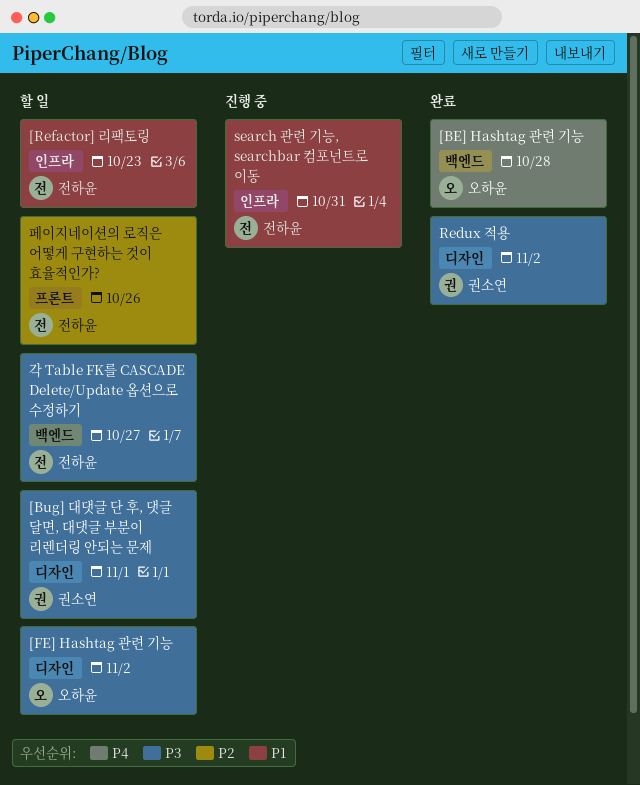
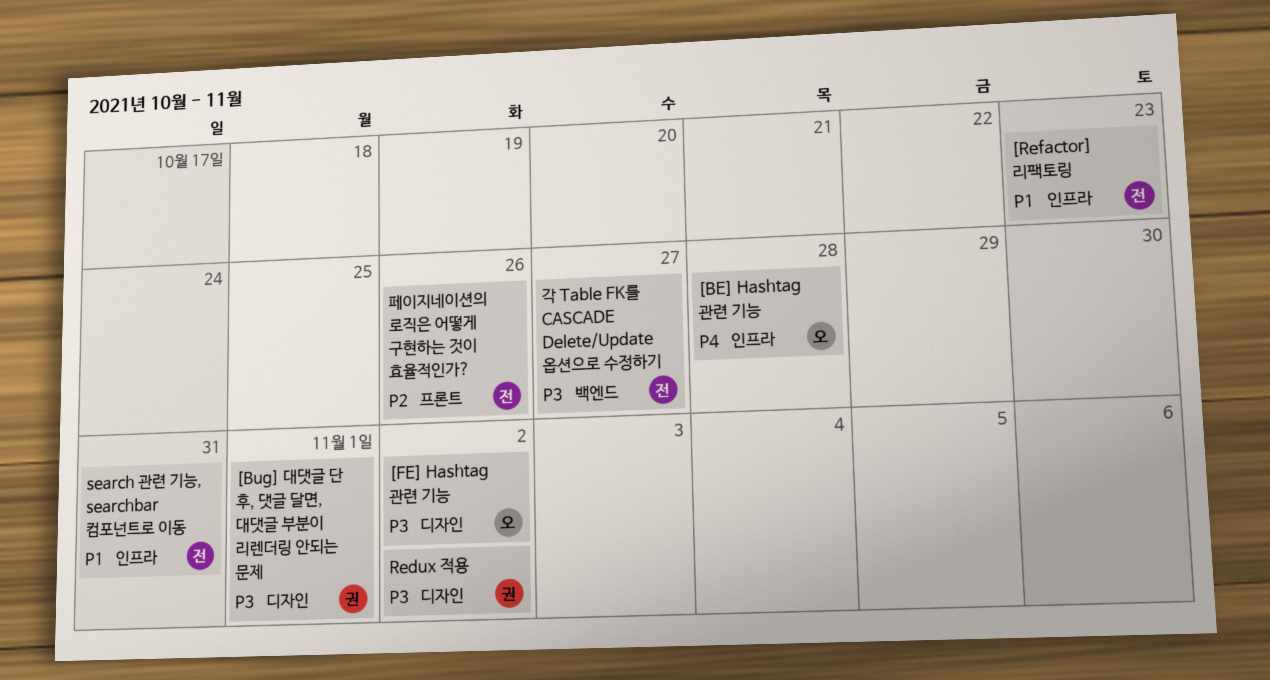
[BE] Hashtag 관련 기능, label: 백엔드 -> 인프라

